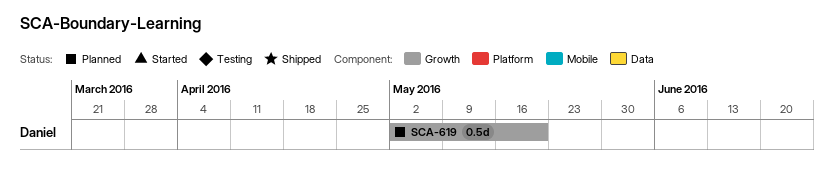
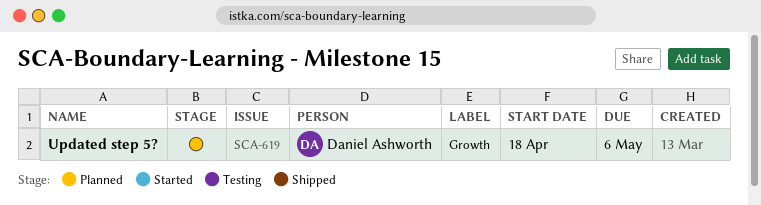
SCA-619, start: May 2 -> Apr 18
SCA-619, due: May 20 -> May 6

